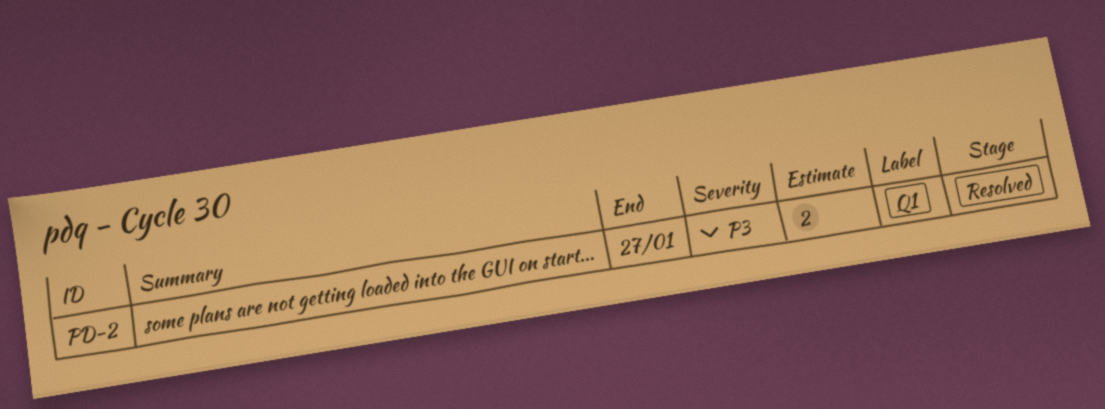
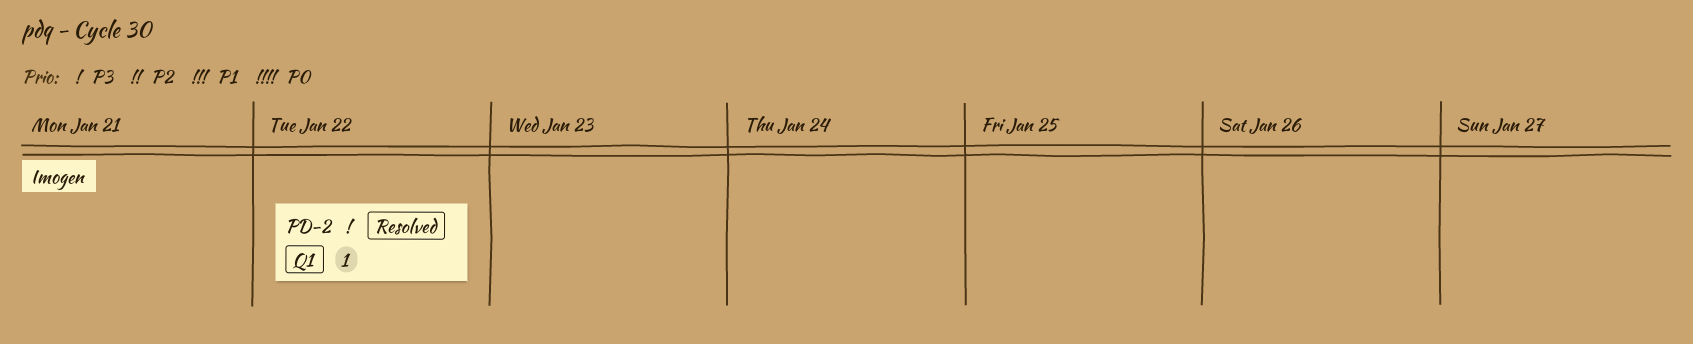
PD-2, estimate: 2 -> 1
PD-2, due: Jan 27 -> Jan 22

